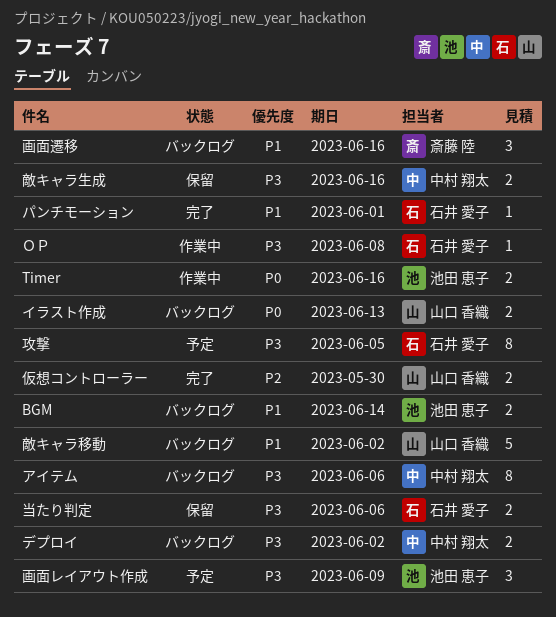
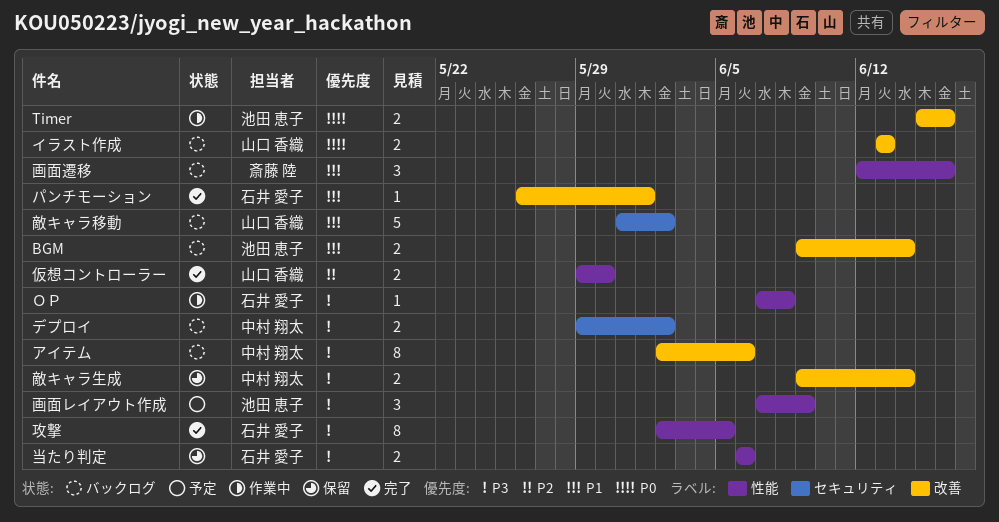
攻撃, status: 予定 -> 完了
敵キャラ生成, due: Jun 16 -> Jun 14

